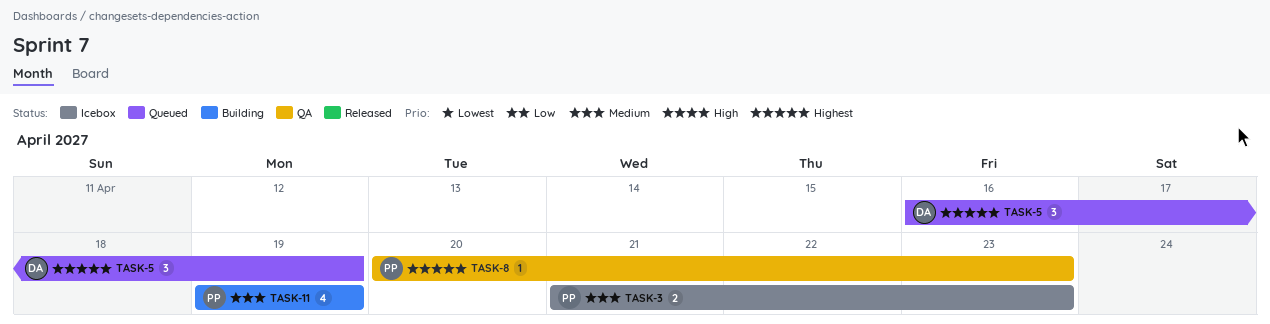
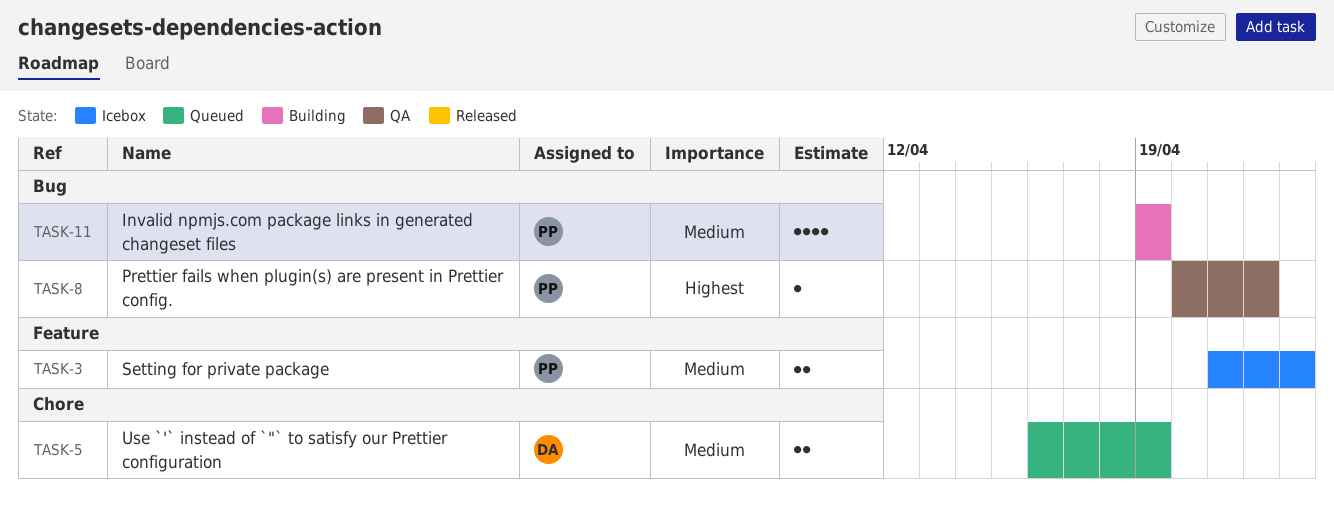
TASK-5, priority: Highest -> Medium
TASK-5, estimate: 3 -> 2
TASK-8, due: Apr 23 -> Apr 22

